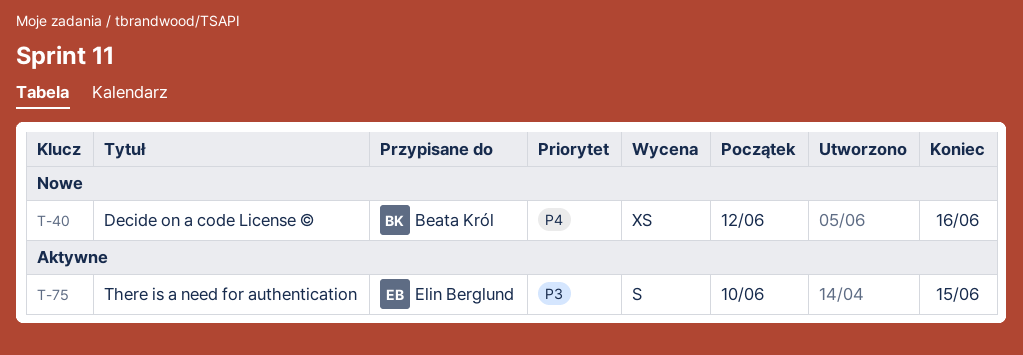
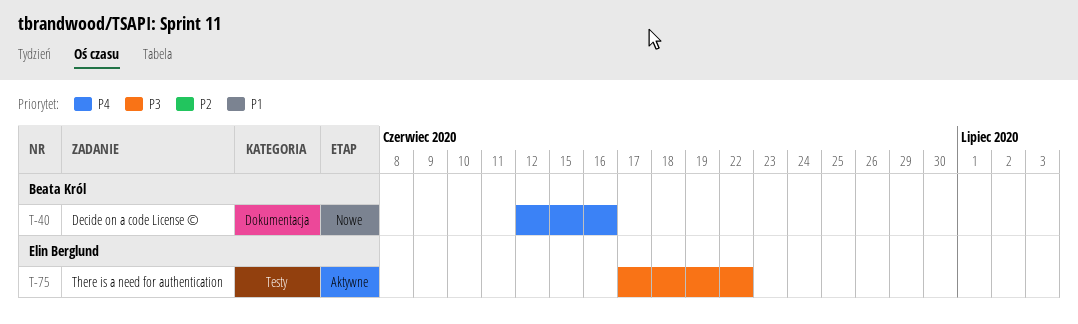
T-75, start: Jun 10 -> Jun 17
T-75, due: Jun 15 -> Jun 22

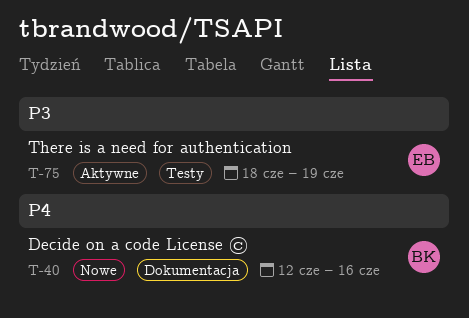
T-75, start: Jun 17 -> Jun 18
T-75, due: Jun 22 -> Jun 19

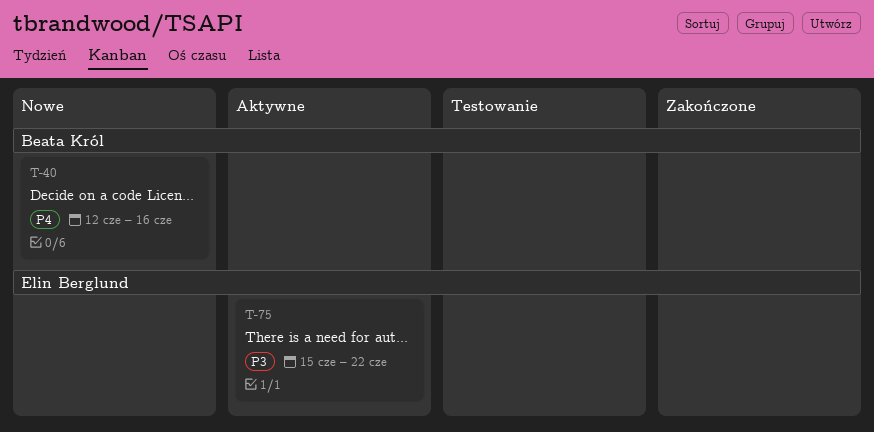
T-75, start: Jun 18 -> Jun 15
T-75, due: Jun 19 -> Jun 22

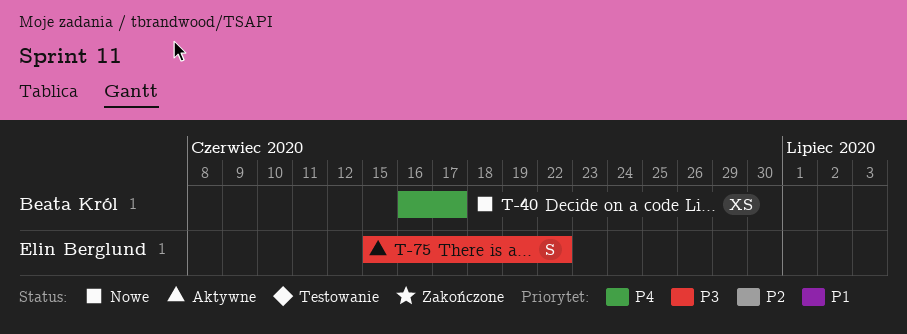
T-40, start: Jun 12 -> Jun 16
T-40, due: Jun 16 -> Jun 17

